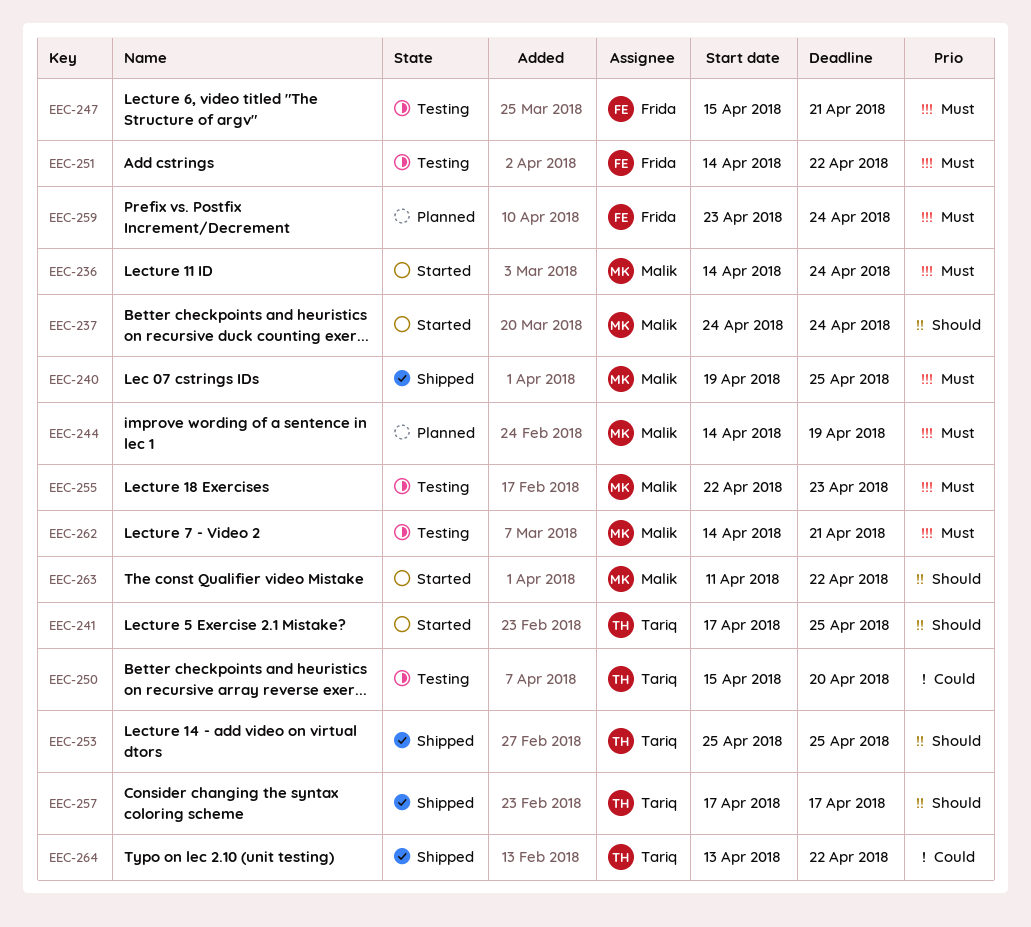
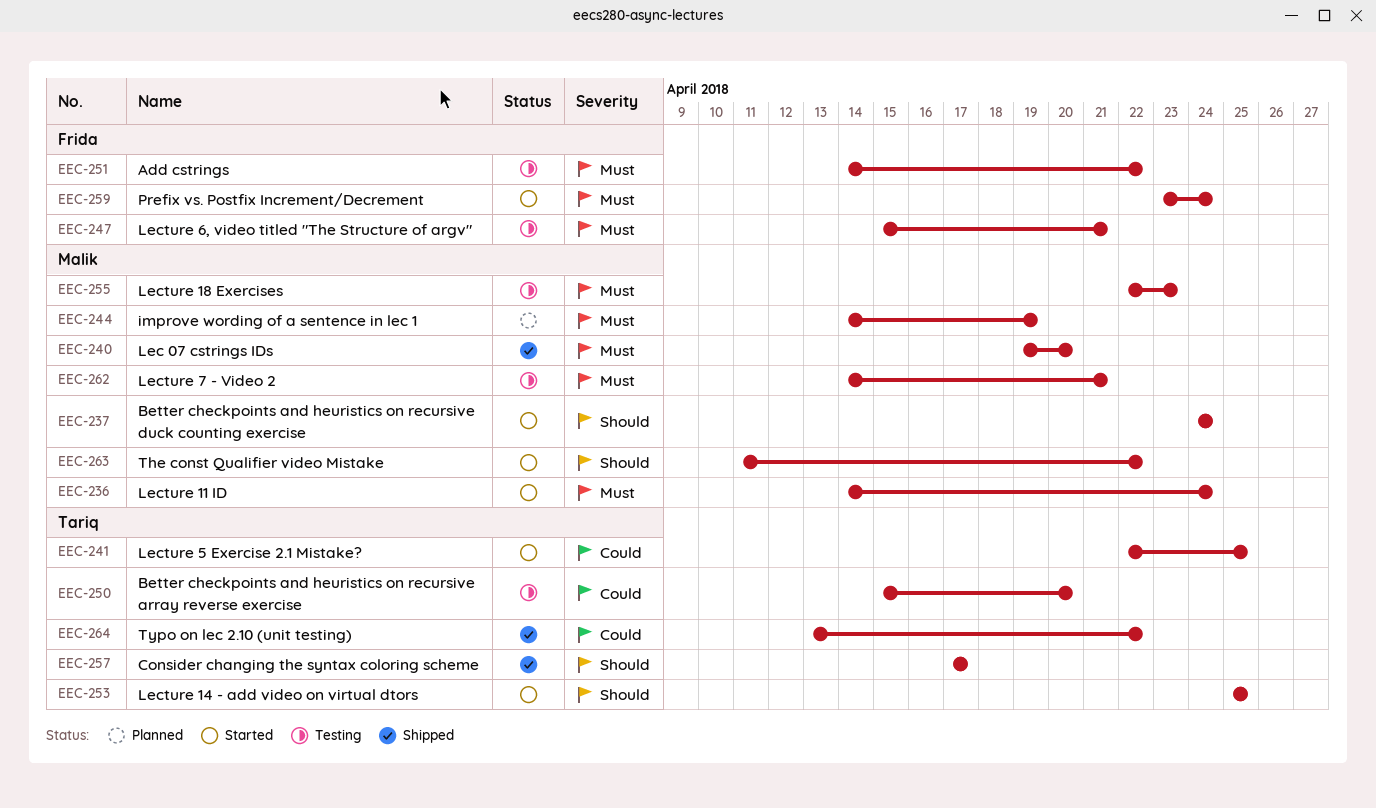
EEC-240, due: Apr 25 -> Apr 20
EEC-241, priority: Should -> Could
EEC-241, start: Apr 17 -> Apr 22
EEC-253, status: Shipped -> Started
EEC-259, status: Planned -> Started

